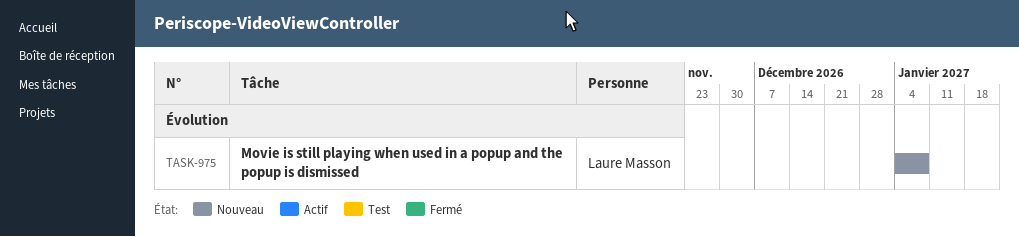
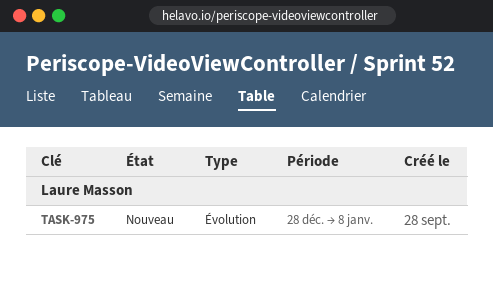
TASK-975, start: Jan 4 -> Dec 28

